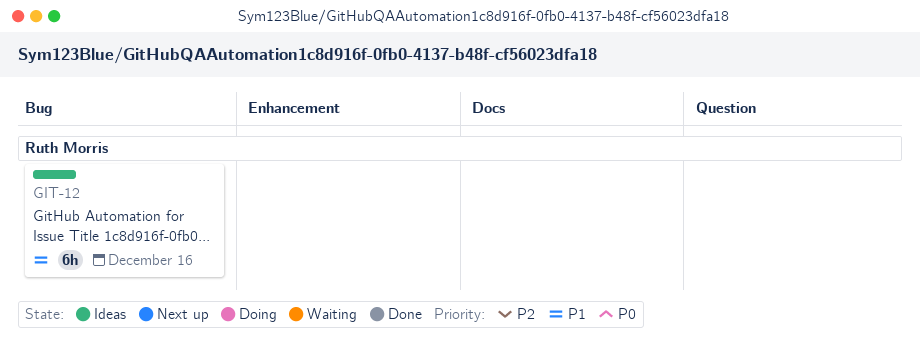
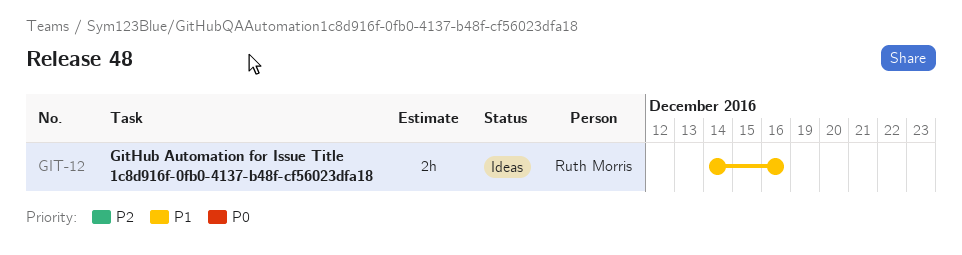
GIT-12, estimate: 6h -> 2h

